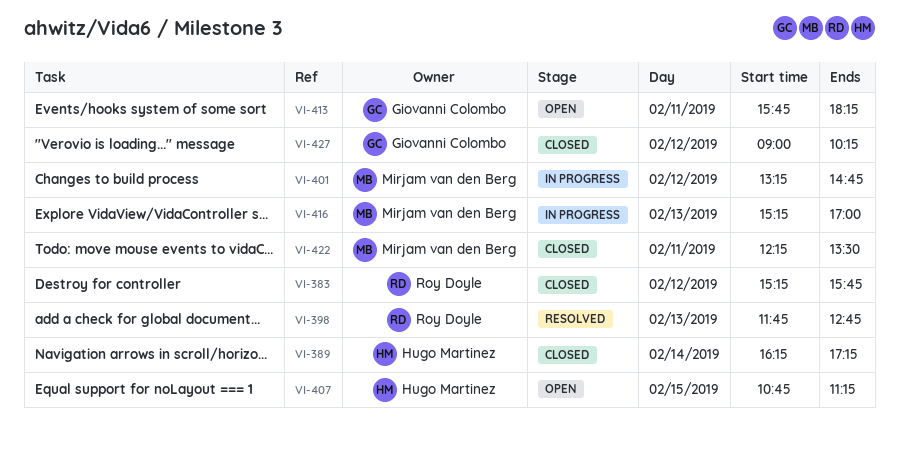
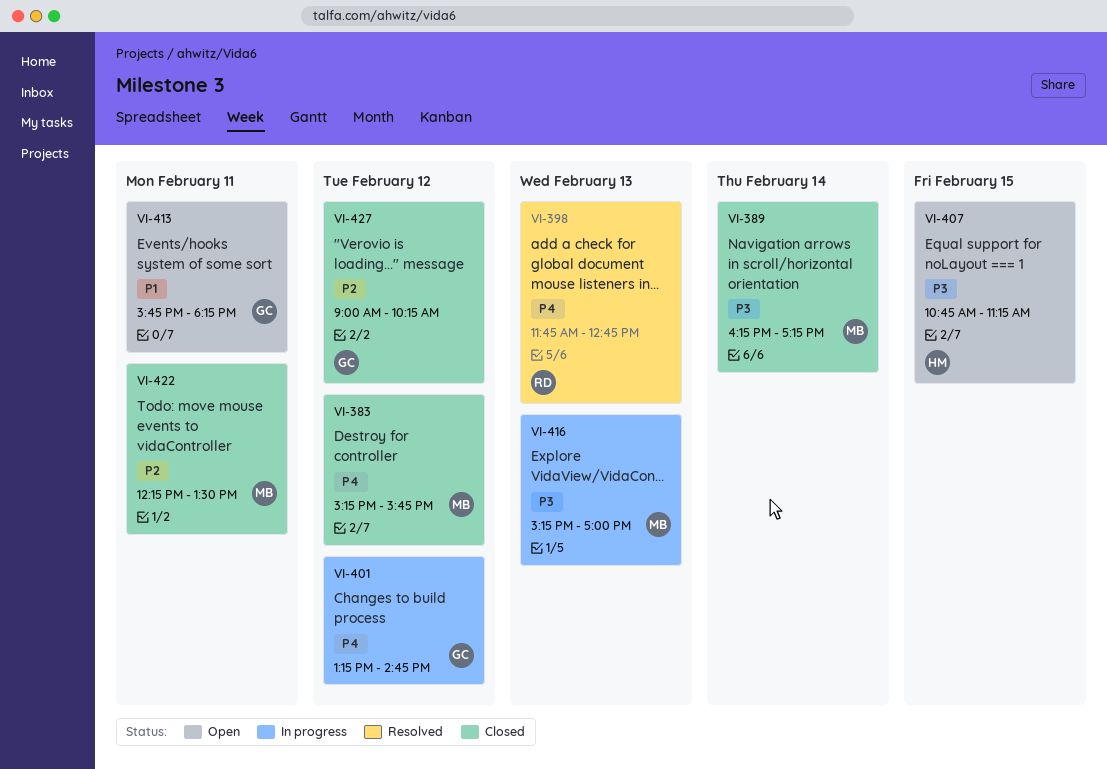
VI-383, owner: Roy Doyle -> Mirjam van den Berg
VI-389, owner: Hugo Martinez -> Mirjam van den Berg
VI-401, owner: Mirjam van den Berg -> Giovanni Colombo

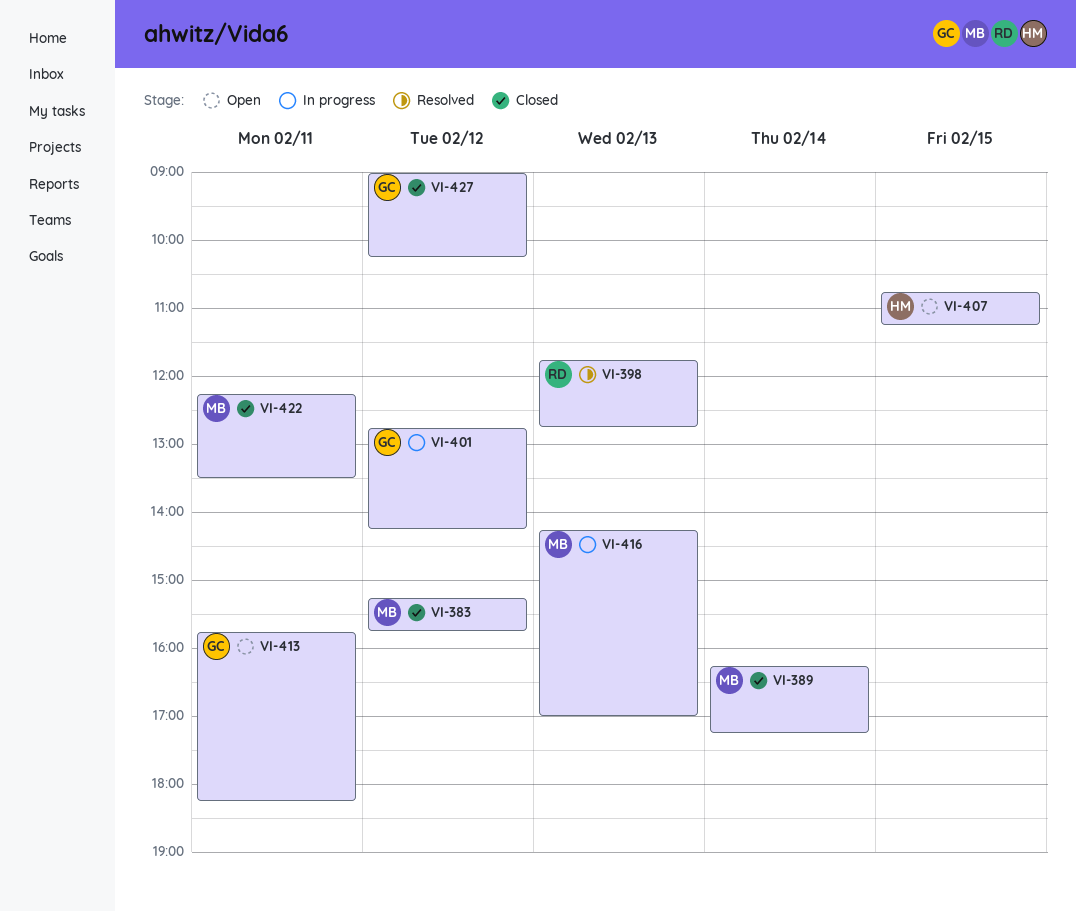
VI-401, begins: 13:15 -> 12:45
VI-401, ends: 14:45 -> 14:15
VI-416, begins: 15:15 -> 14:15

